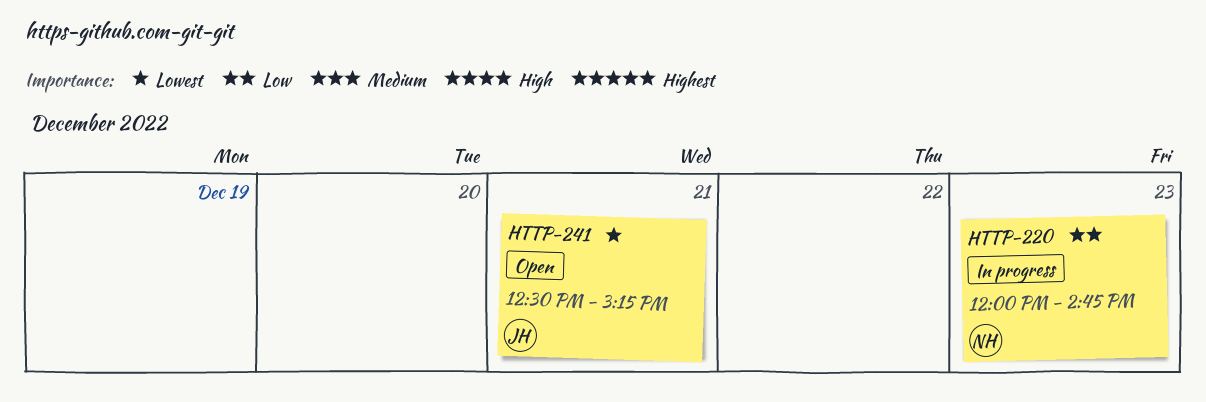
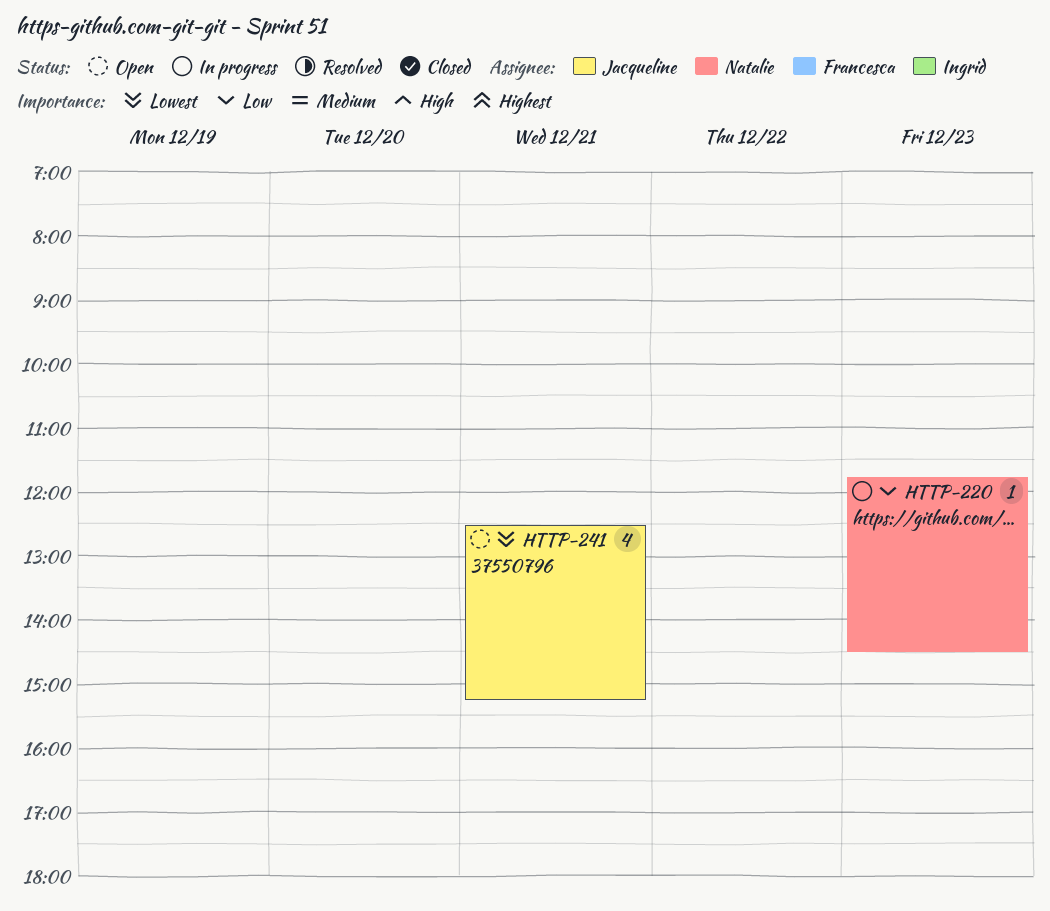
HTTP-220, begins: 12:00 -> 11:45
HTTP-220, ends: 14:45 -> 14:30

